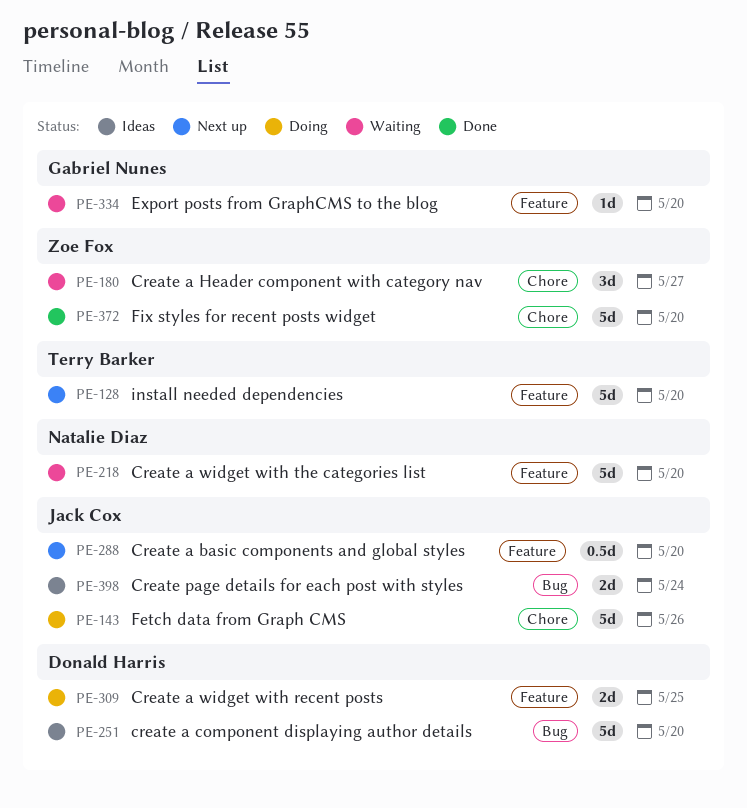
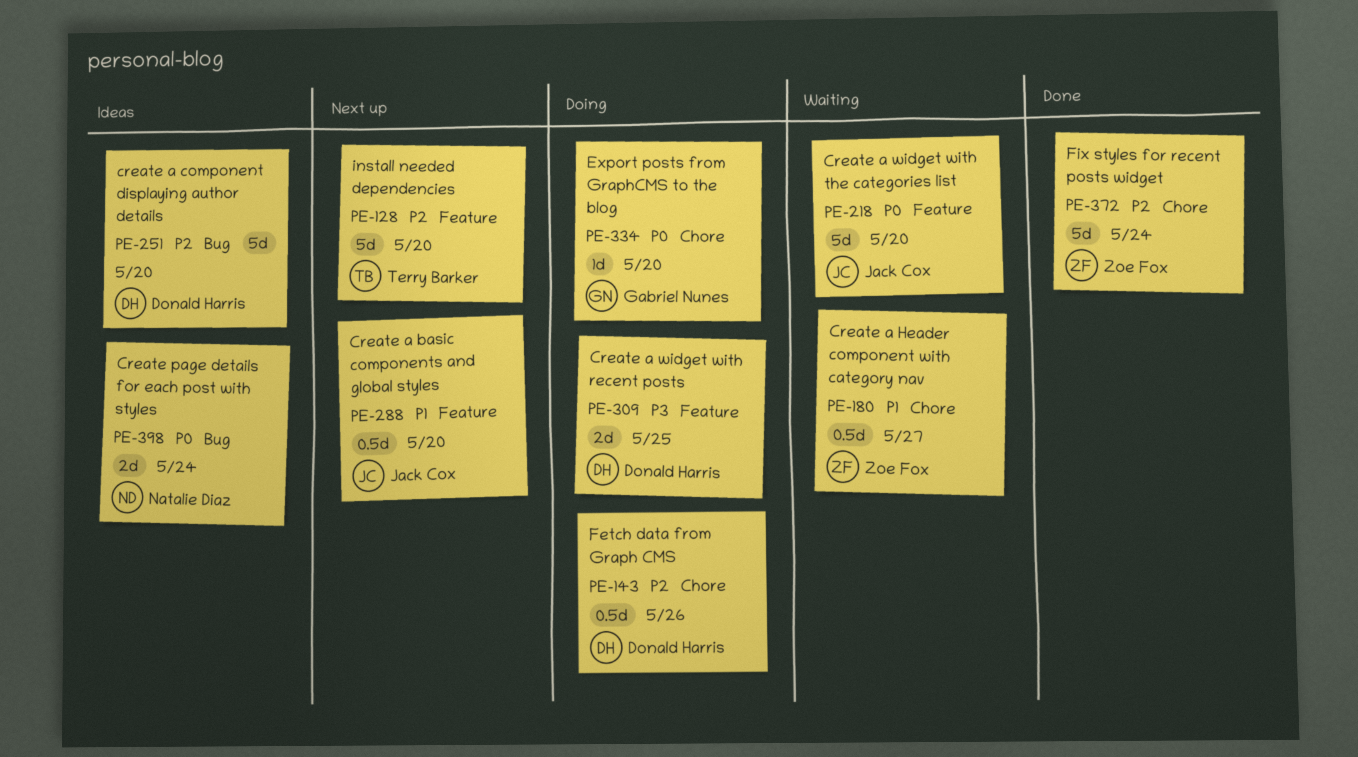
PE-143, owner: Jack Cox -> Donald Harris
PE-143, estimate: 5d -> 0.5d
PE-180, estimate: 3d -> 0.5d
PE-218, owner: Natalie Diaz -> Jack Cox
PE-334, status: Waiting -> Doing
PE-334, label: Feature -> Chore
PE-372, due: May 20 -> May 24
PE-398, owner: Jack Cox -> Natalie Diaz

